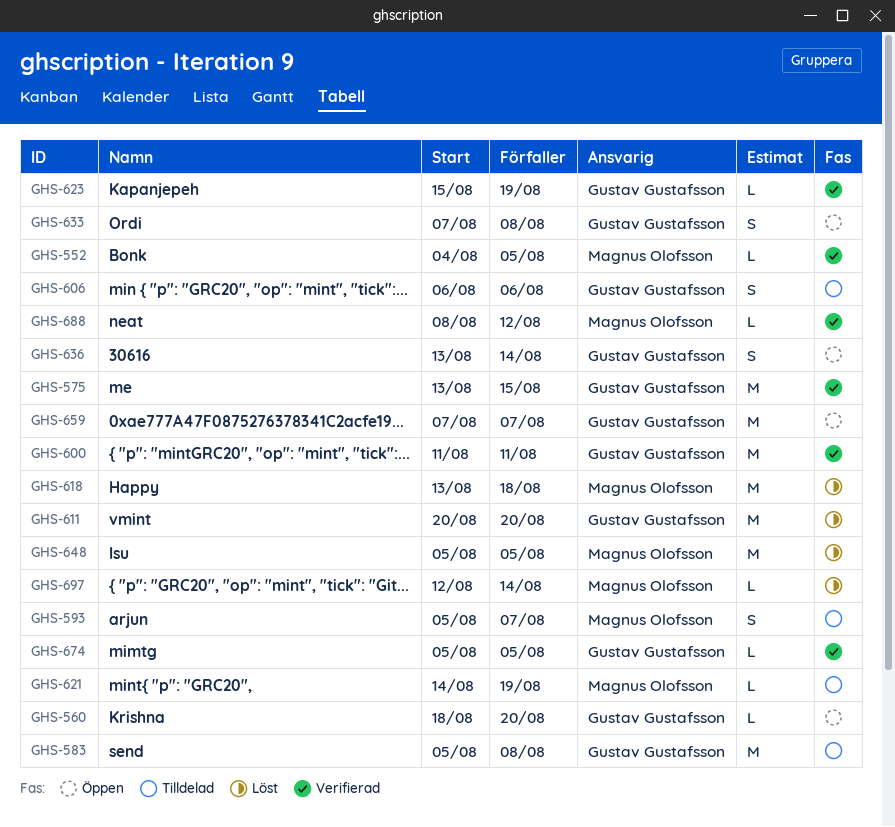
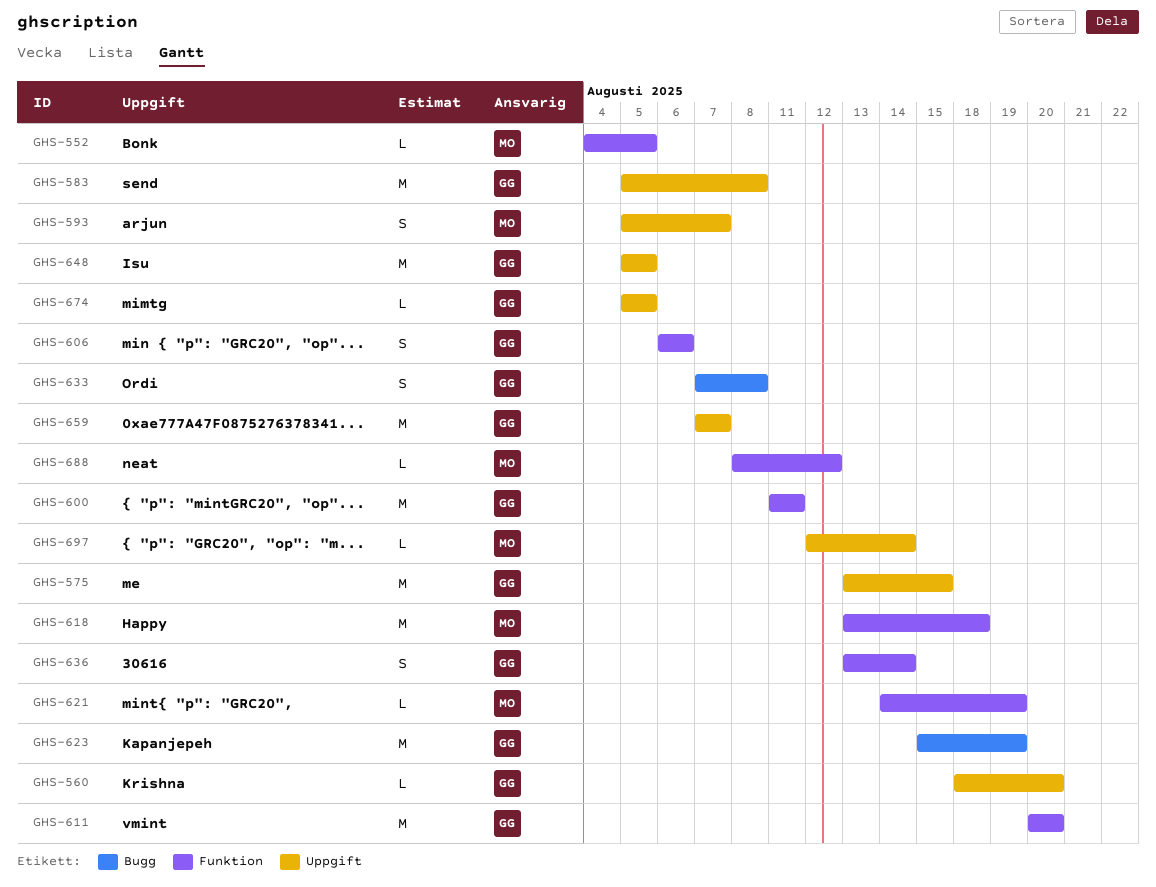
GHS-623, estimate: L -> M
GHS-648, owner: Magnus Olofsson -> Gustav Gustafsson

